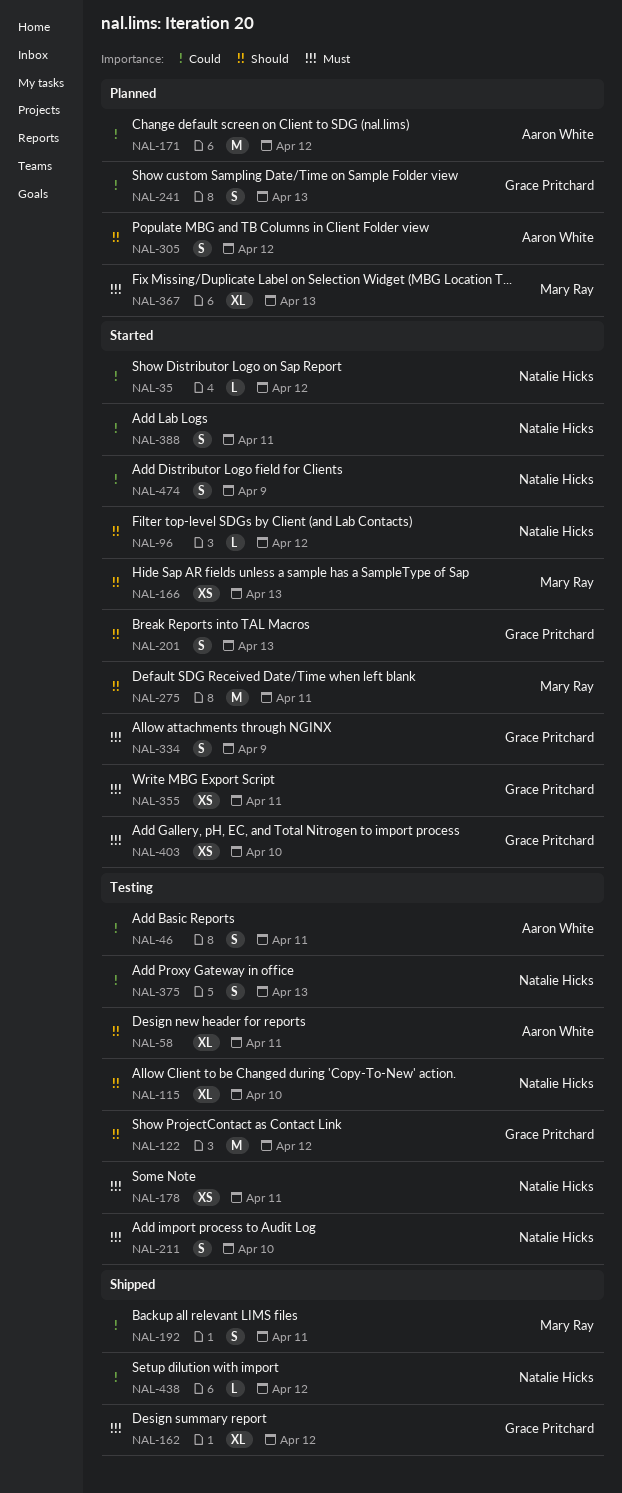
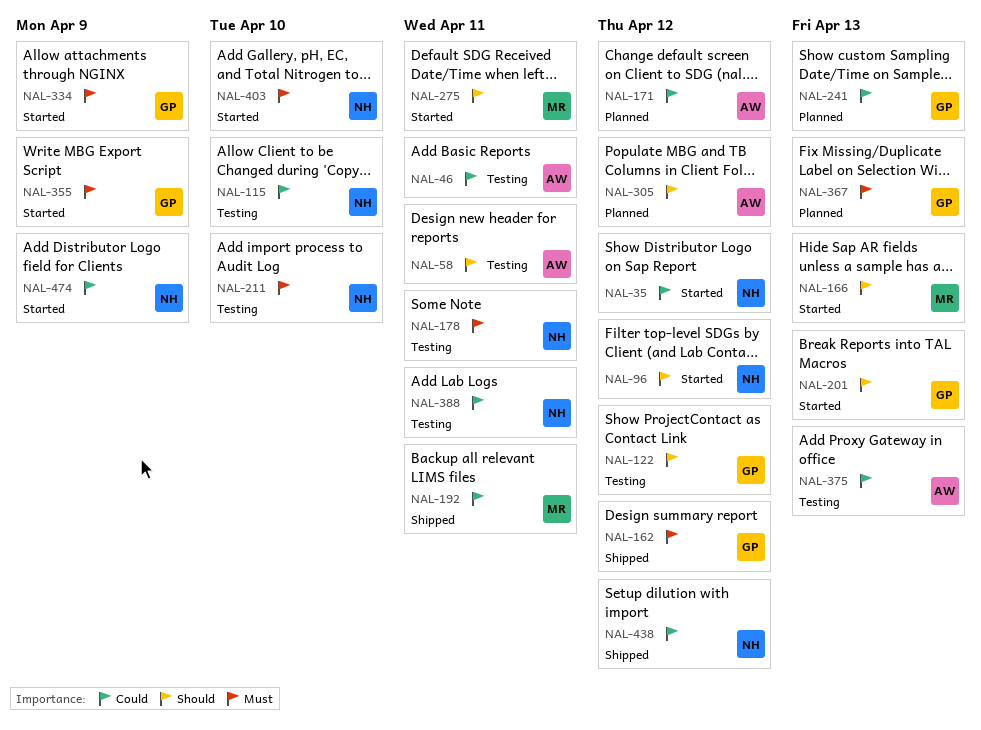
NAL-115, priority: Should -> Could
NAL-355, due: Apr 11 -> Apr 9
NAL-367, owner: Mary Ray -> Grace Pritchard
NAL-375, owner: Natalie Hicks -> Aaron White
NAL-388, status: Started -> Testing
NAL-403, owner: Grace Pritchard -> Natalie Hicks

